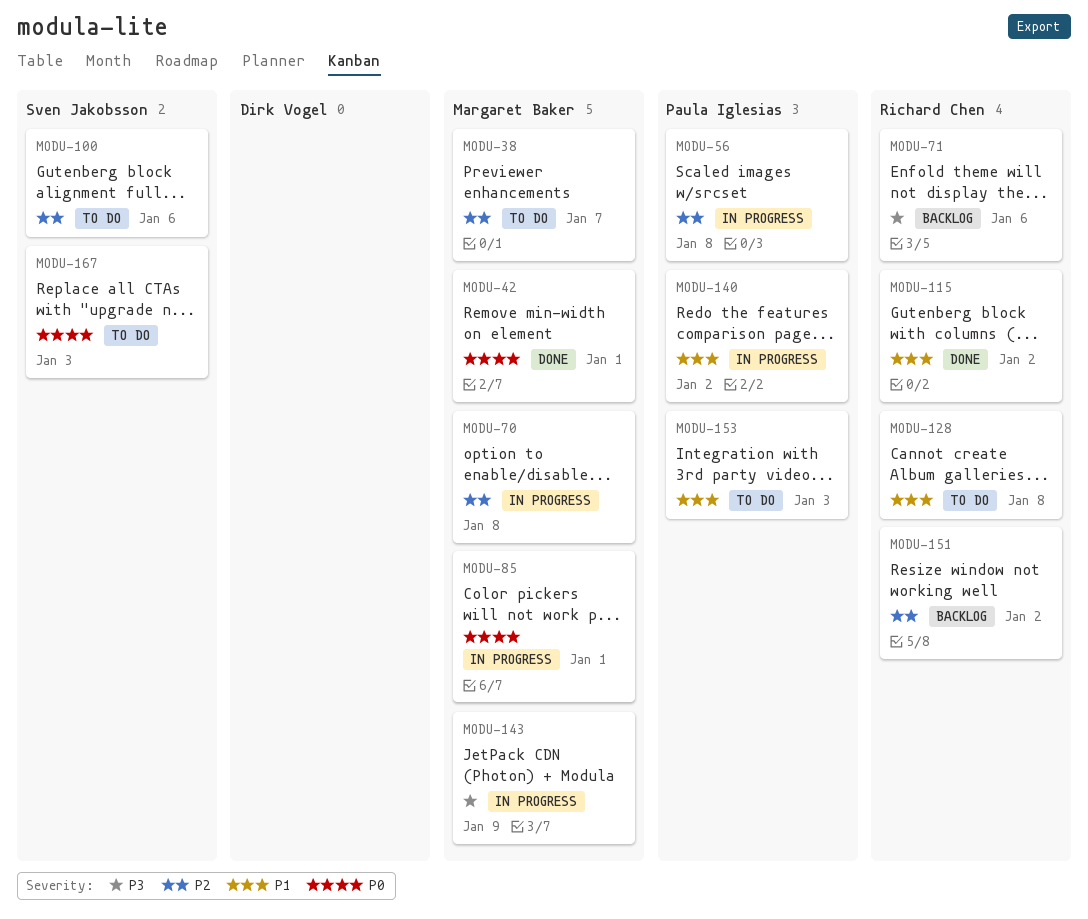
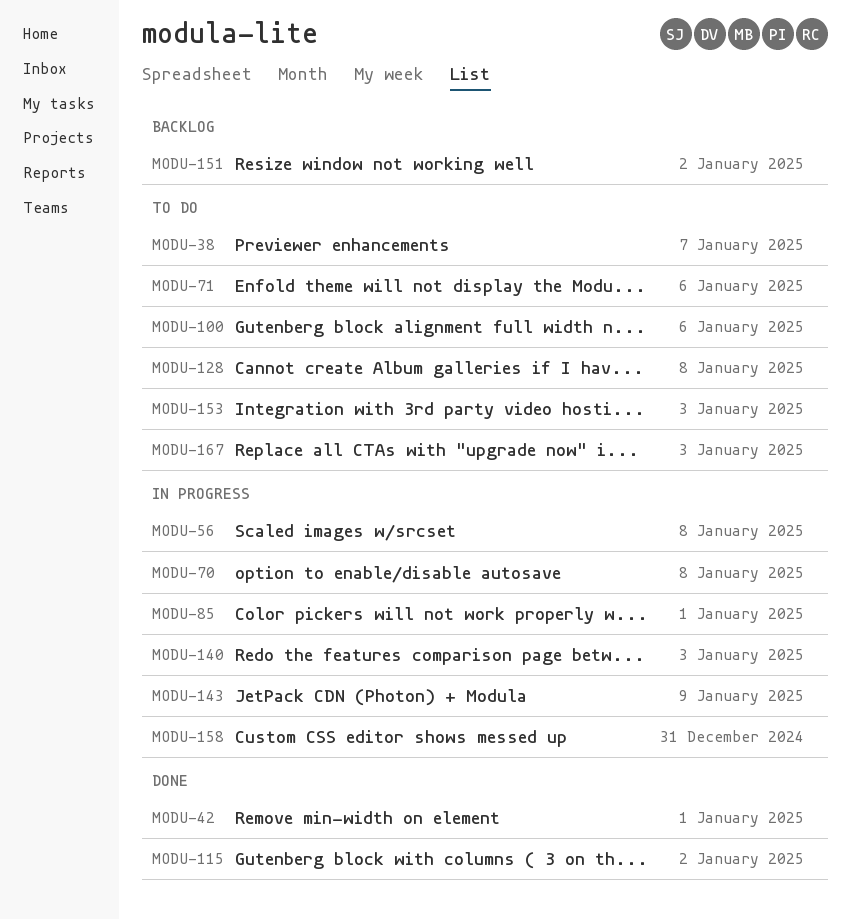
MODU-71, status: Backlog -> To do
MODU-140, due: Jan 2 -> Jan 3
MODU-158: none -> present

